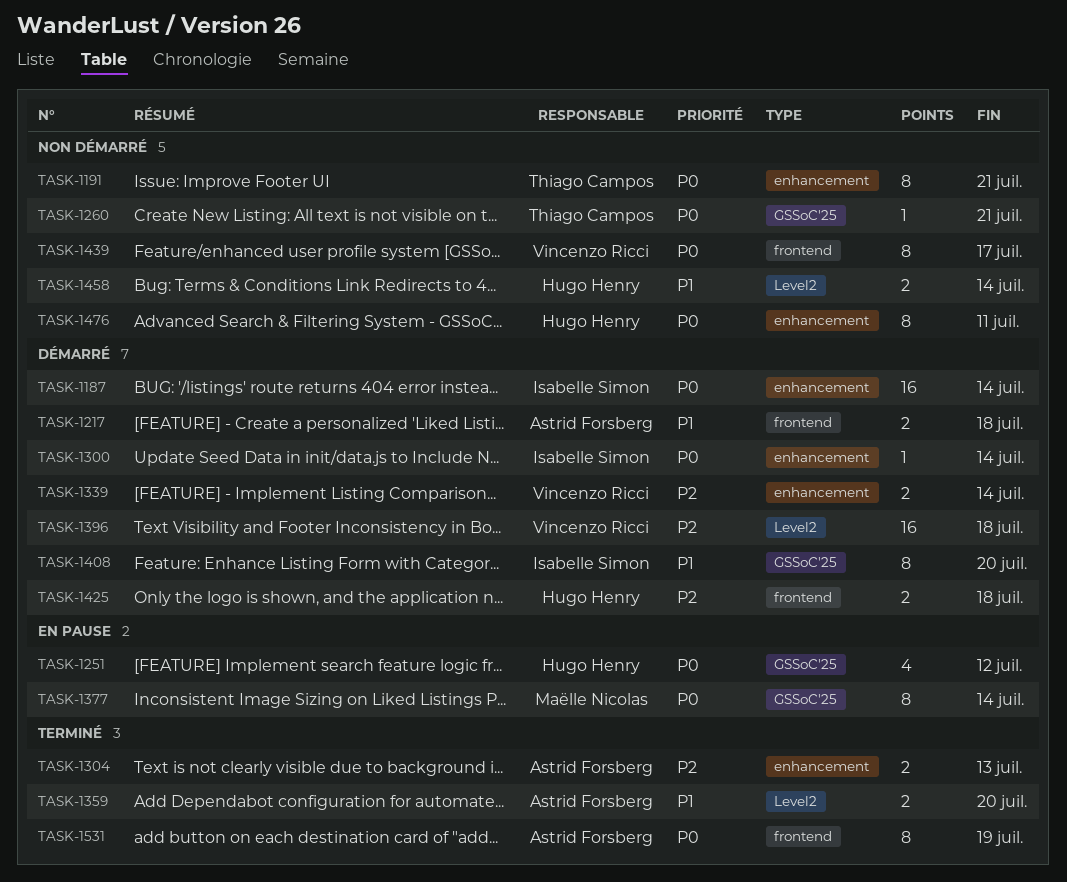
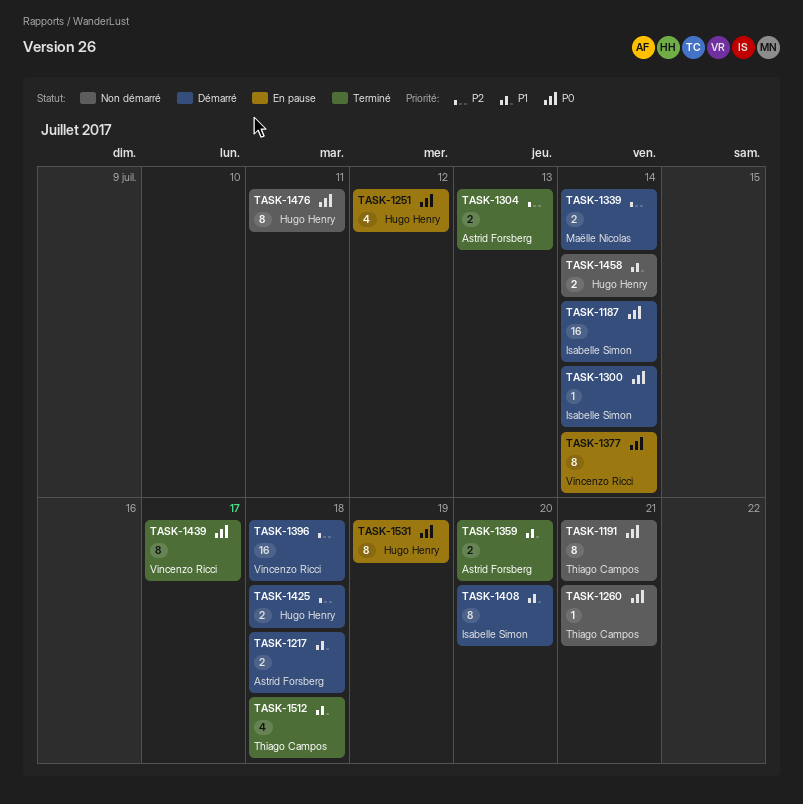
TASK-1339, owner: Vincenzo Ricci -> Maëlle Nicolas
TASK-1377, owner: Maëlle Nicolas -> Vincenzo Ricci
TASK-1439, status: Non démarré -> Terminé
TASK-1512: none -> present
TASK-1531, status: Terminé -> En pause
TASK-1531, owner: Astrid Forsberg -> Hugo Henry

